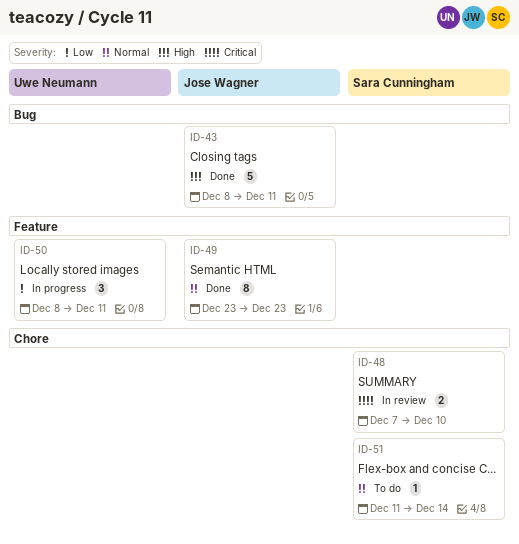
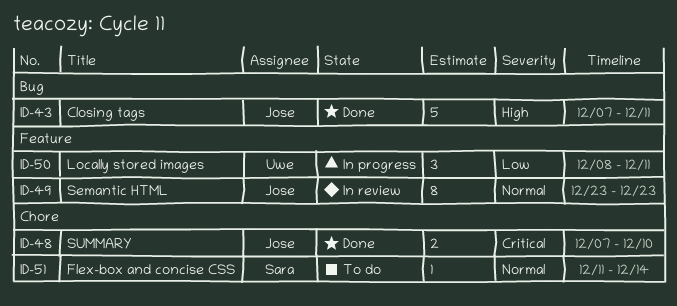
ID-43, start: Dec 8 -> Dec 7
ID-48, status: In review -> Done
ID-48, owner: Sara Cunningham -> Jose Wagner
ID-49, status: Done -> In review

